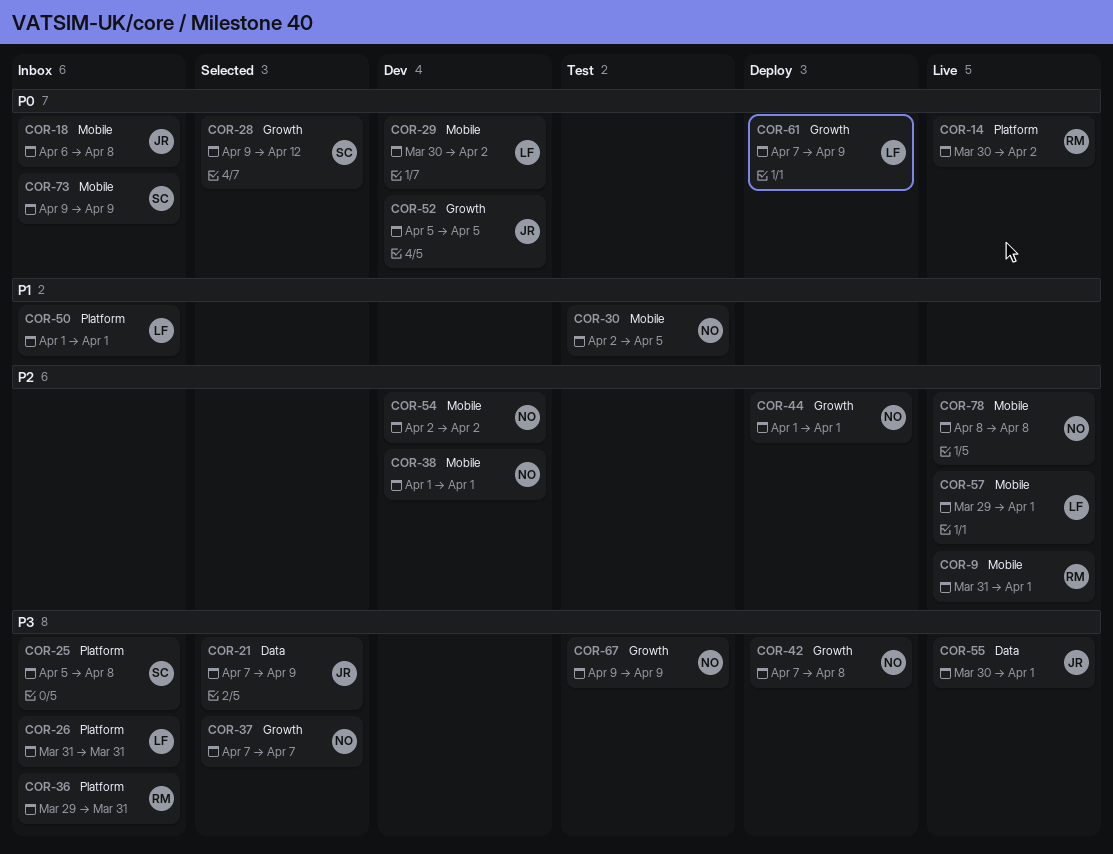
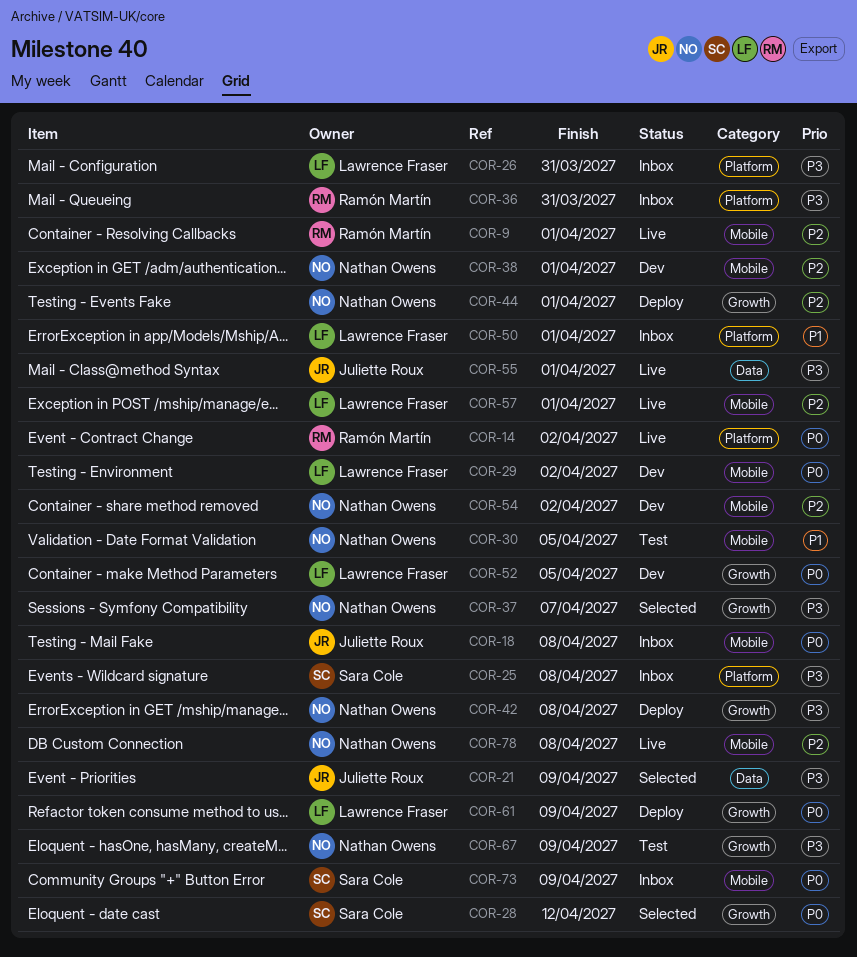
COR-52, owner: Juliette Roux -> Lawrence Fraser

